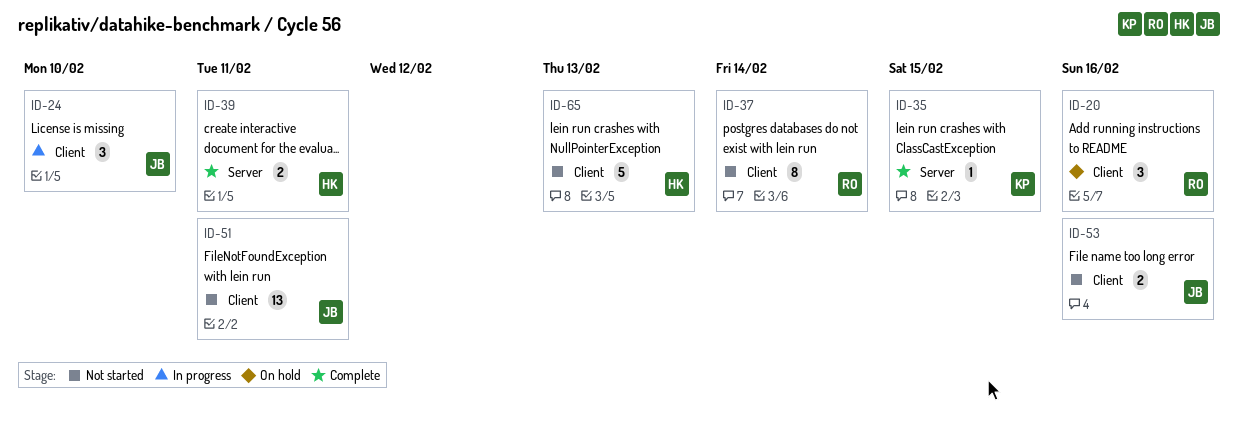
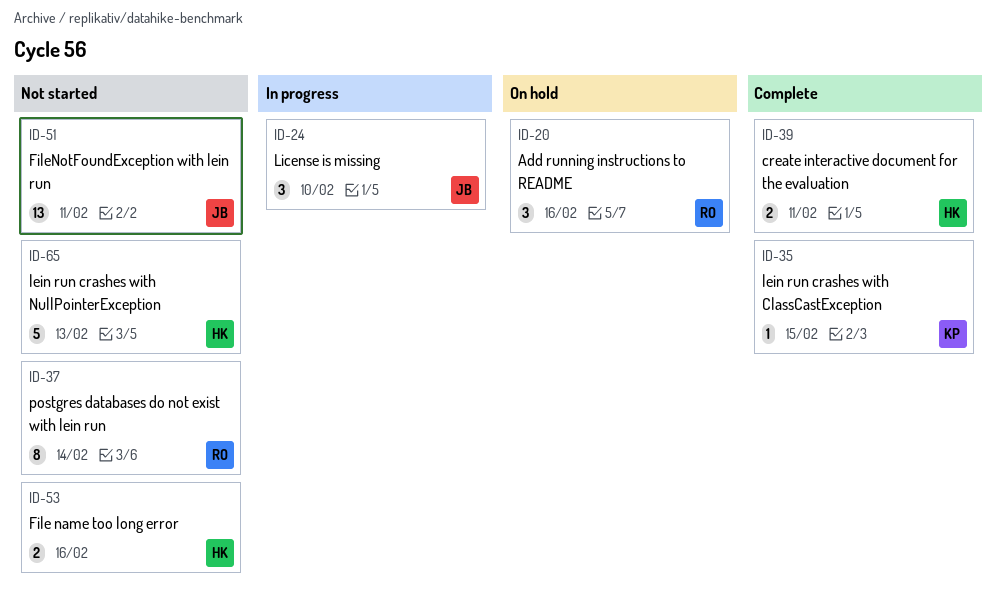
ID-53, owner: JB -> HK

